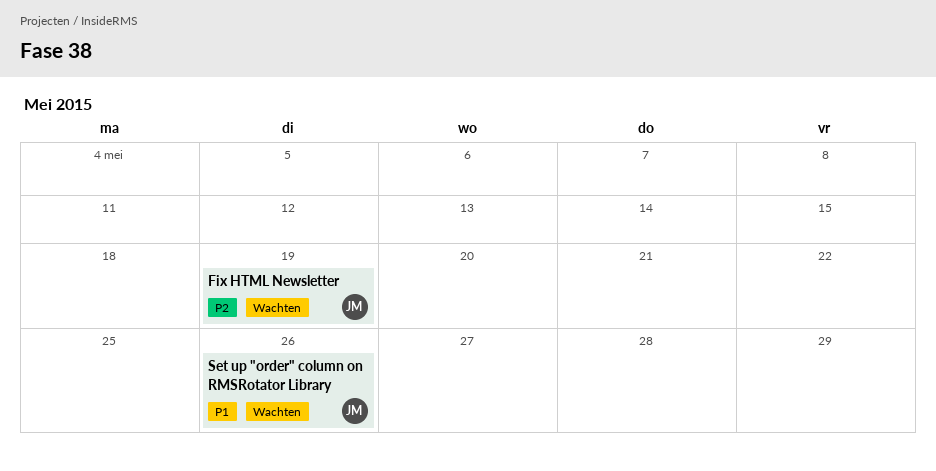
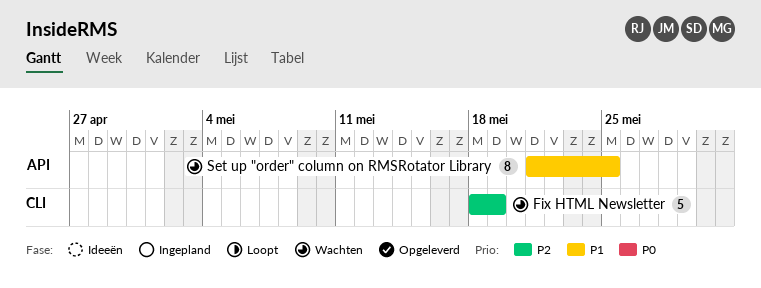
Set up "order" column on RMSRotator Library, due: May 26 -> May 25

